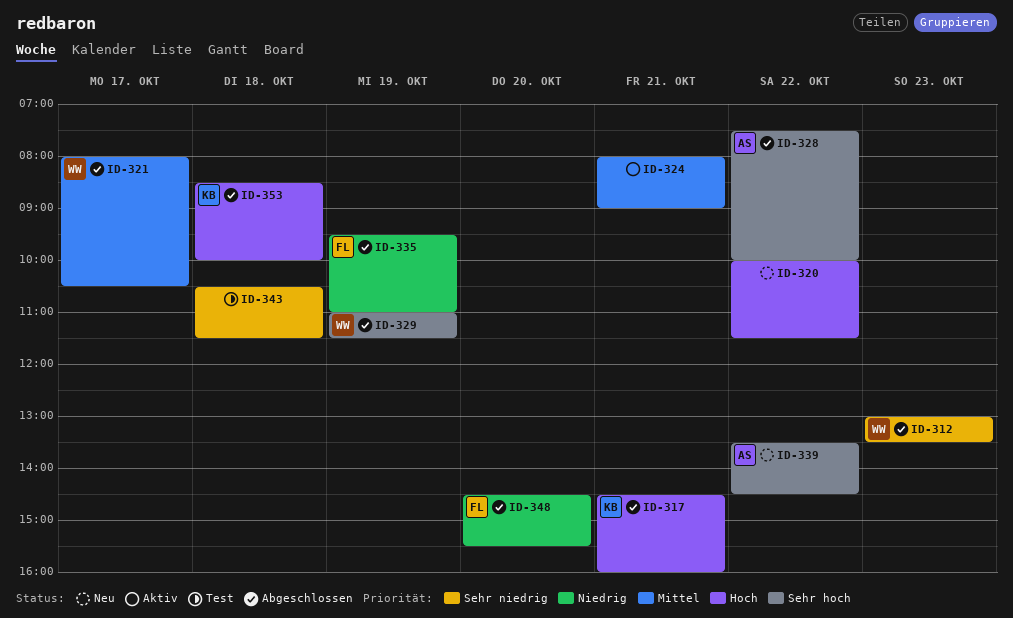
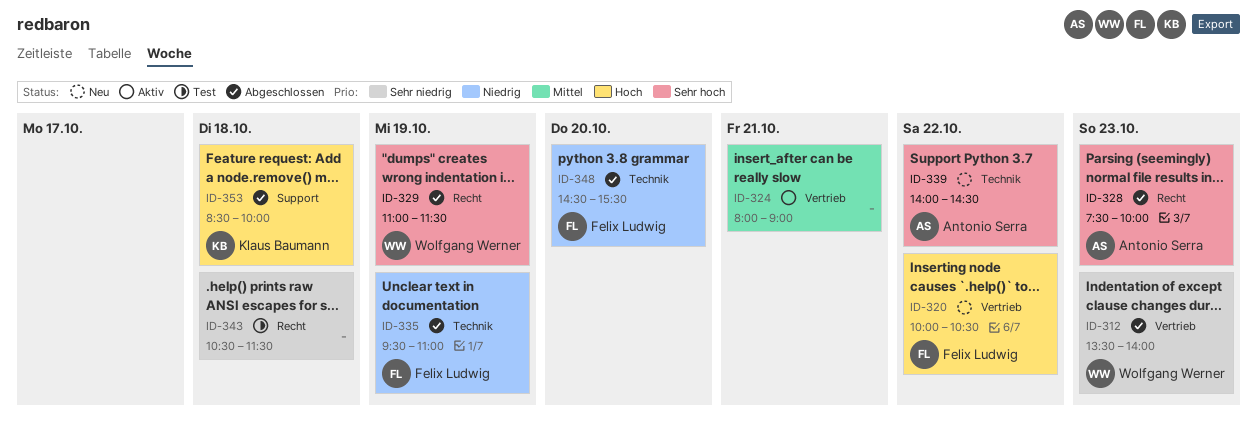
ID-312, begins: 13:00 -> 13:30
ID-312, ends: 13:30 -> 14:00
ID-317: present -> none
ID-320, owner: none -> Felix Ludwig
ID-320, ends: 11:30 -> 10:30
ID-321: present -> none
ID-328, day: Oct 22 -> Oct 23
ID-339, begins: 13:30 -> 14:00

